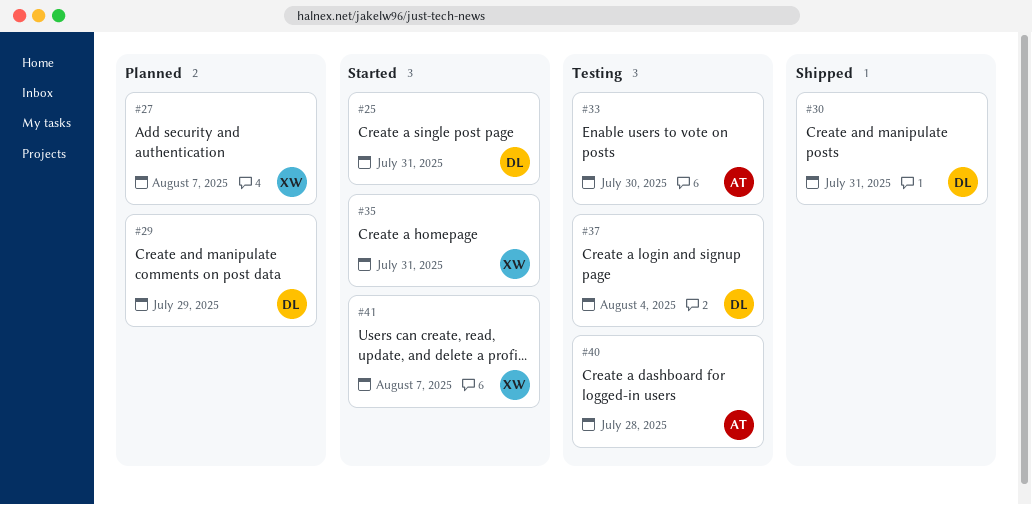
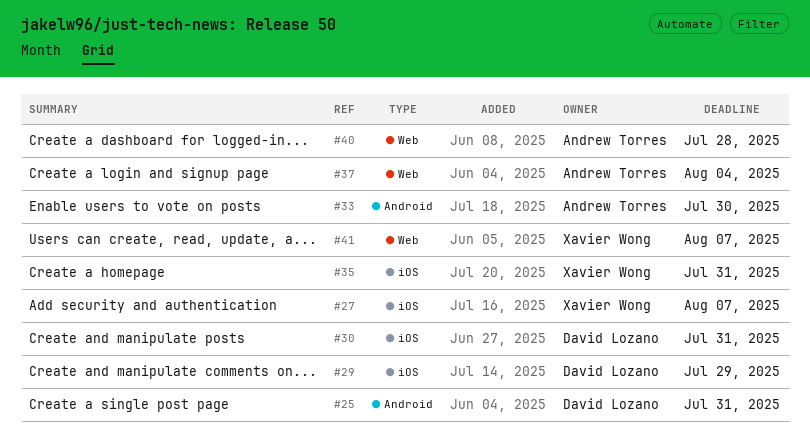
#37, owner: David Lozano -> Andrew Torres

